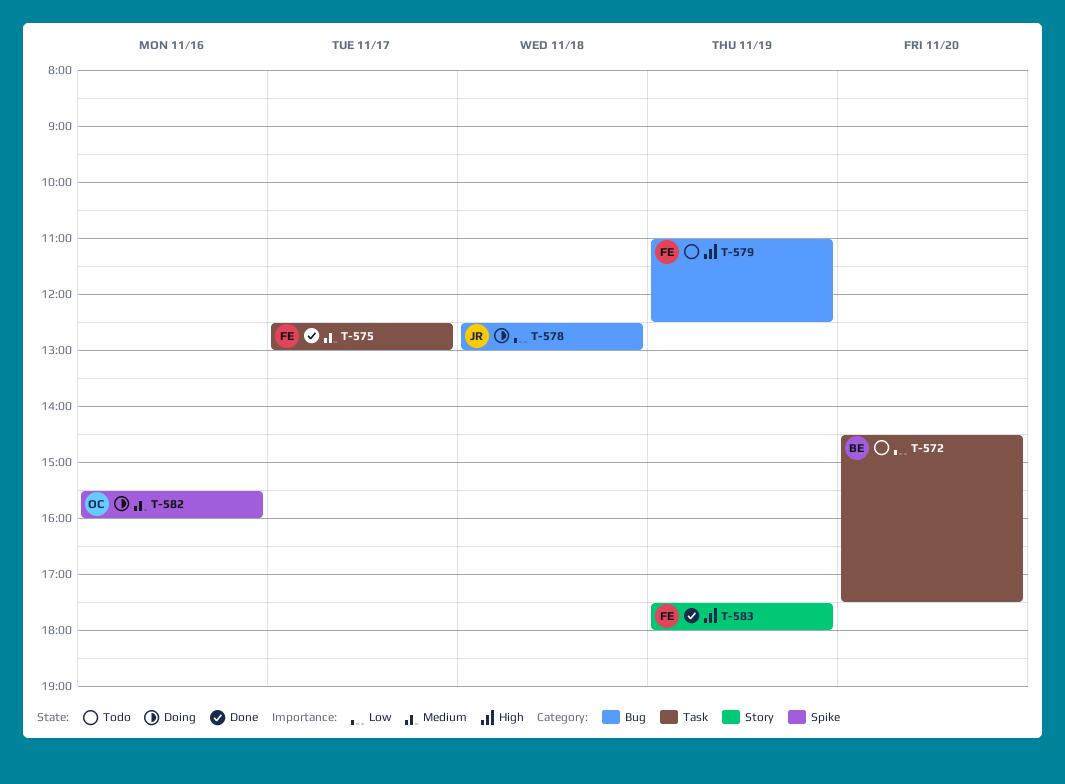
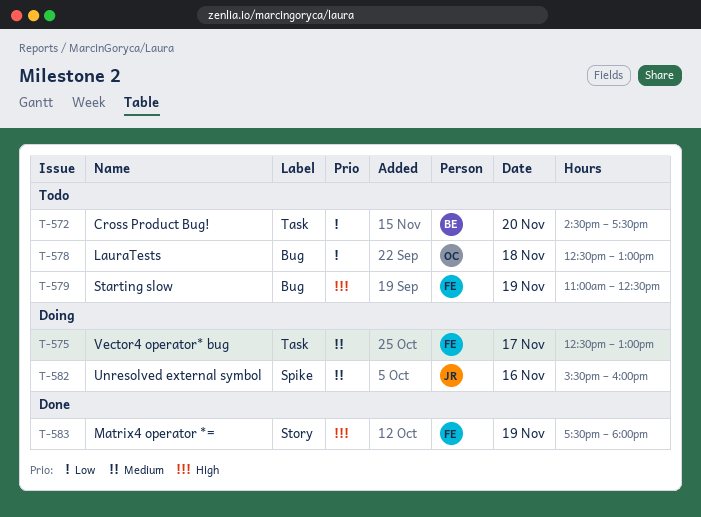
T-575, status: Done -> Doing
T-578, status: Doing -> Todo
T-578, owner: JR -> OC
T-582, owner: OC -> JR

